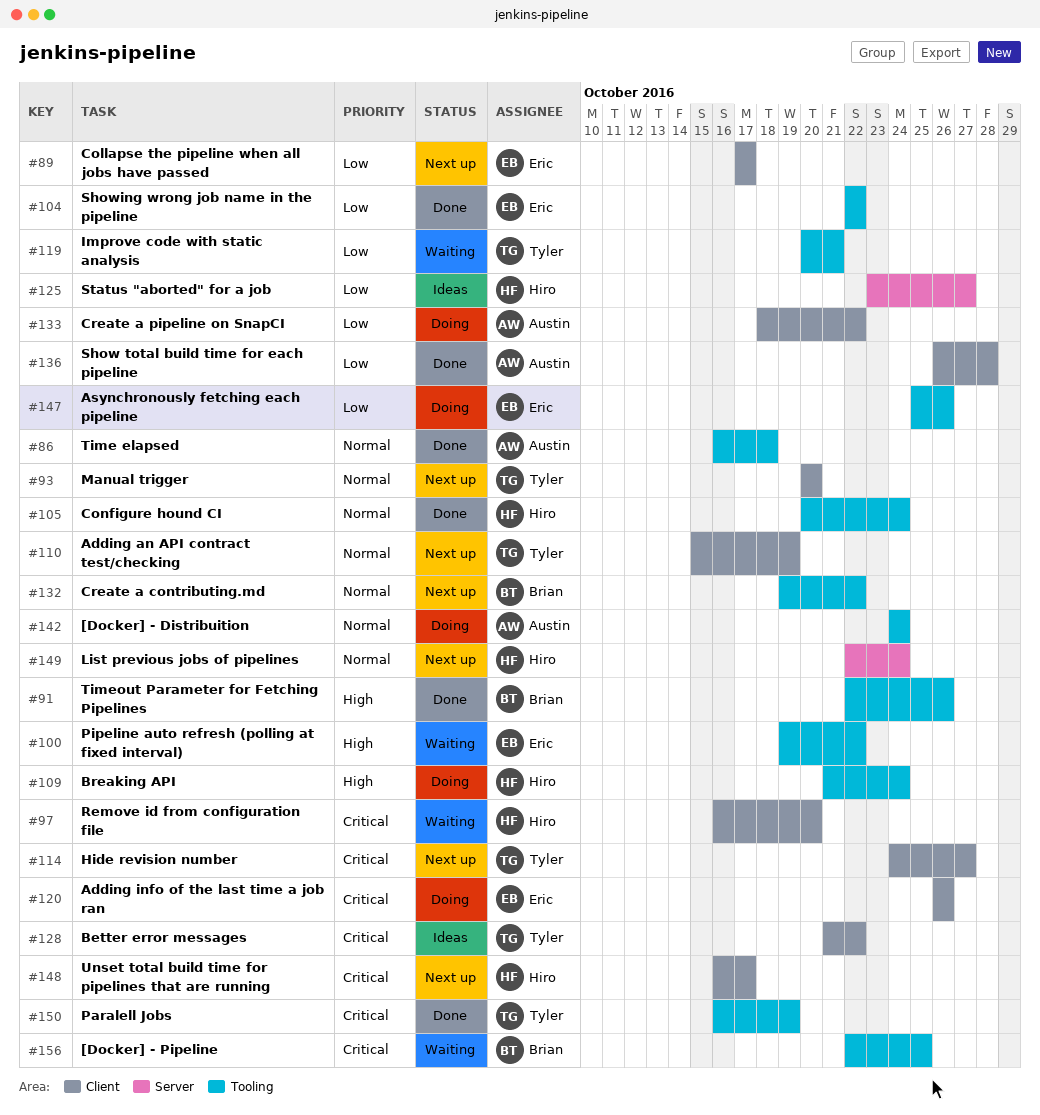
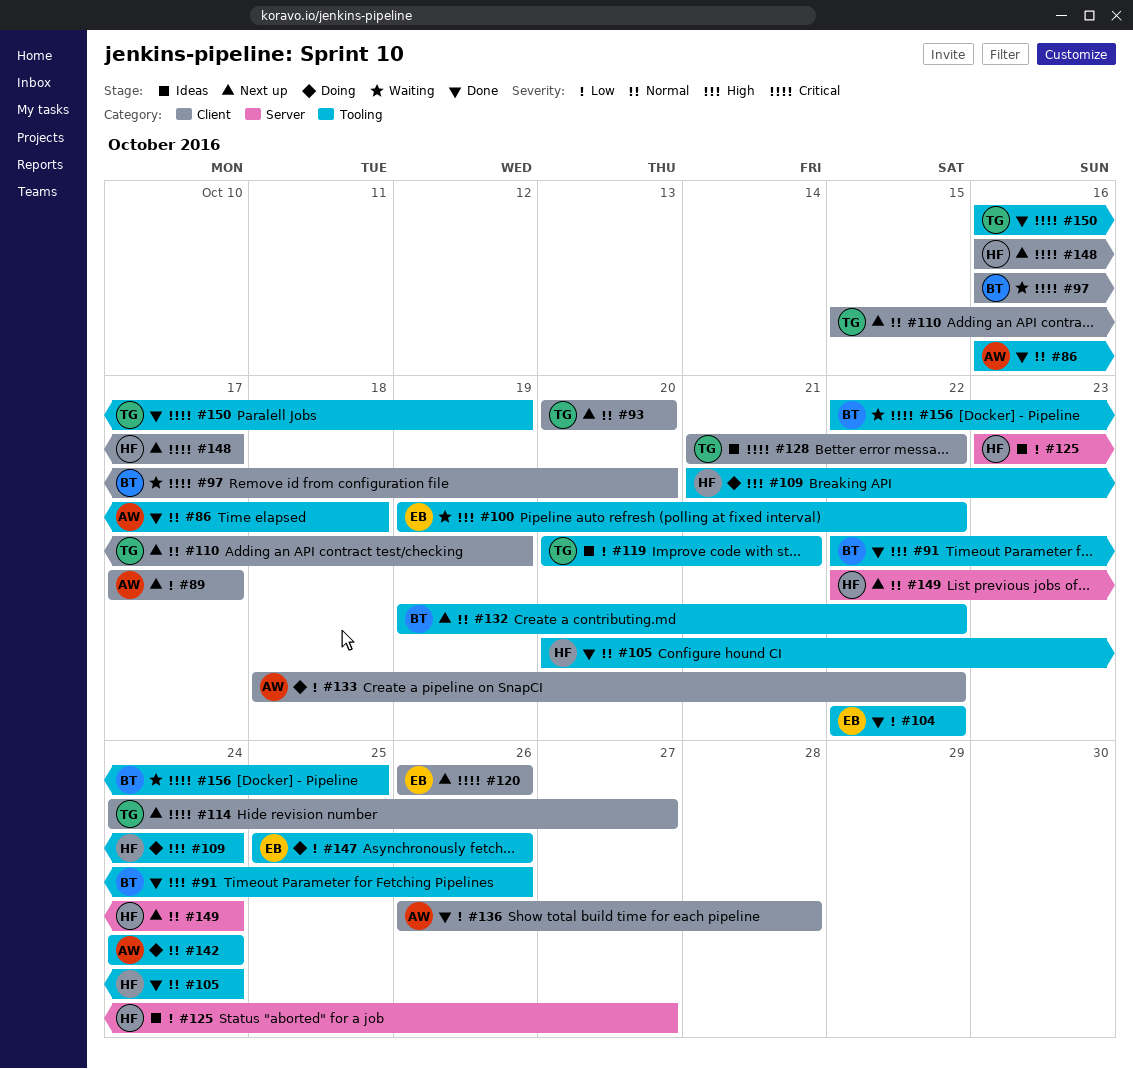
#89, owner: Eric -> Austin
#97, owner: Hiro -> Brian
#119, status: Waiting -> Ideas
#120, status: Doing -> Next up

